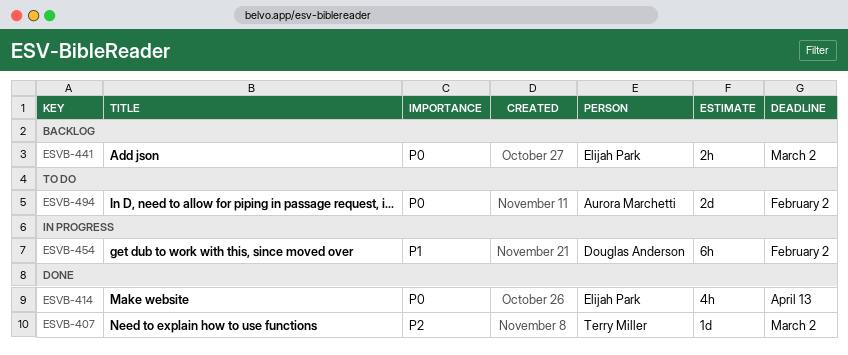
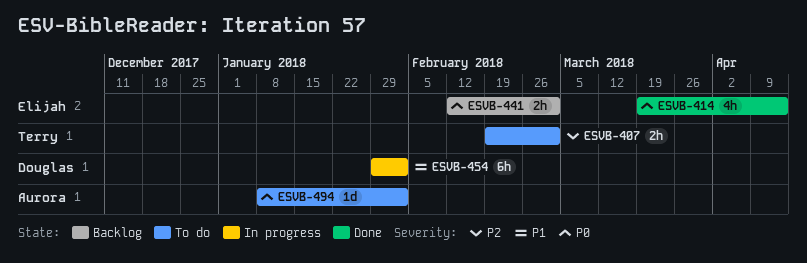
ESVB-407, status: Done -> To do
ESVB-407, estimate: 1d -> 2h
ESVB-494, estimate: 2d -> 1d

